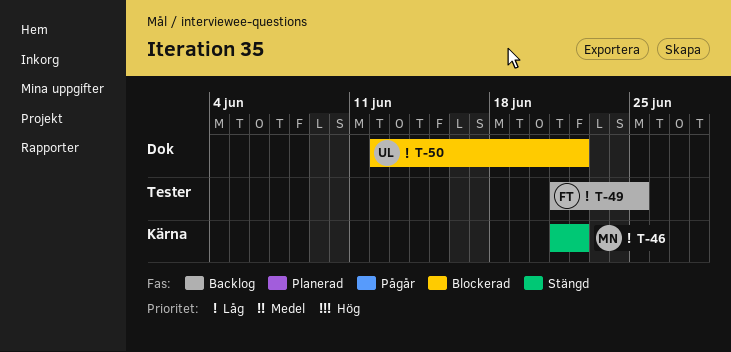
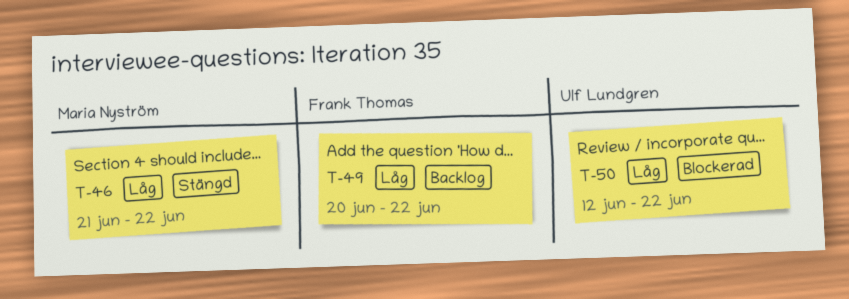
T-49, start: Jun 21 -> Jun 20
T-49, due: Jun 25 -> Jun 22

